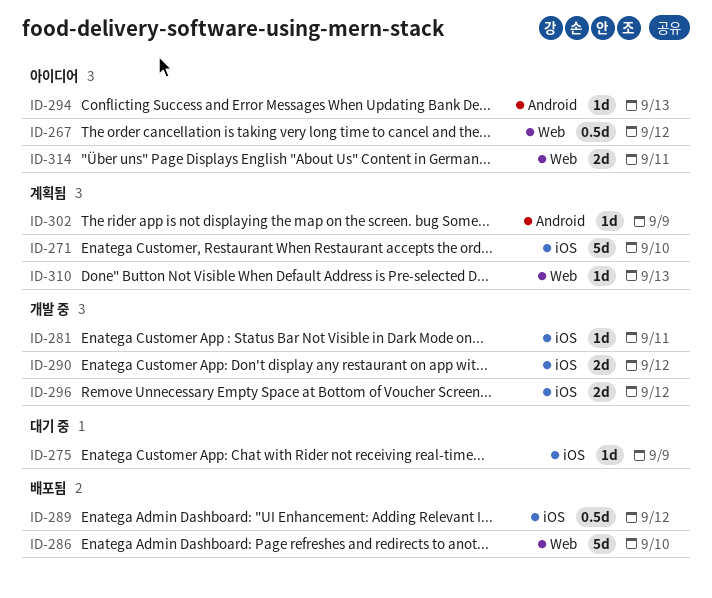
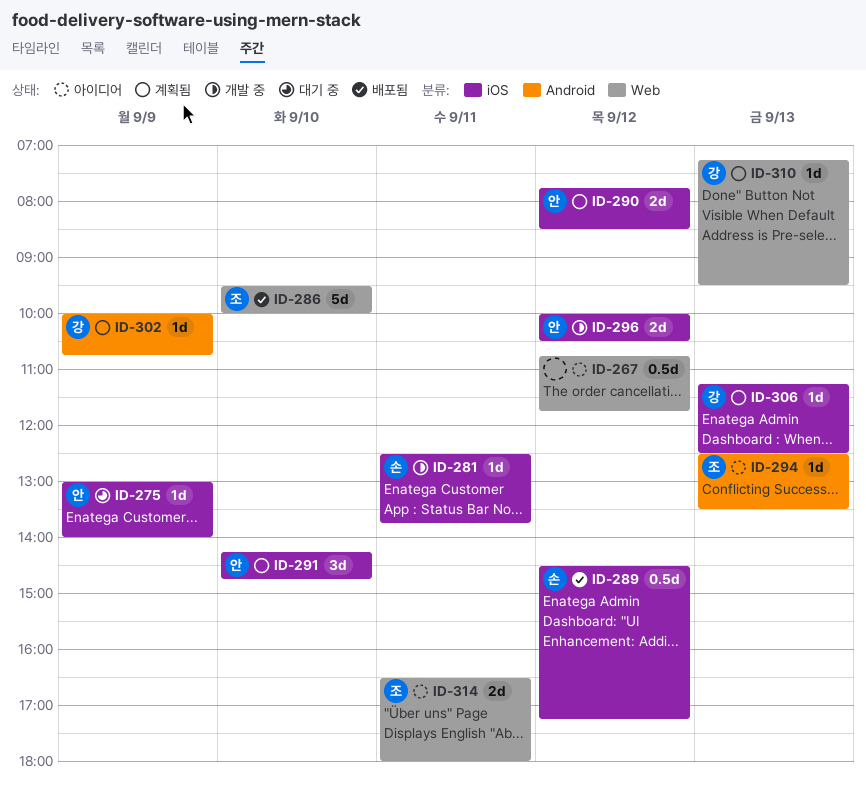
ID-271: present -> none
ID-290, status: 개발 중 -> 계획됨
ID-291: none -> present
ID-306: none -> present

